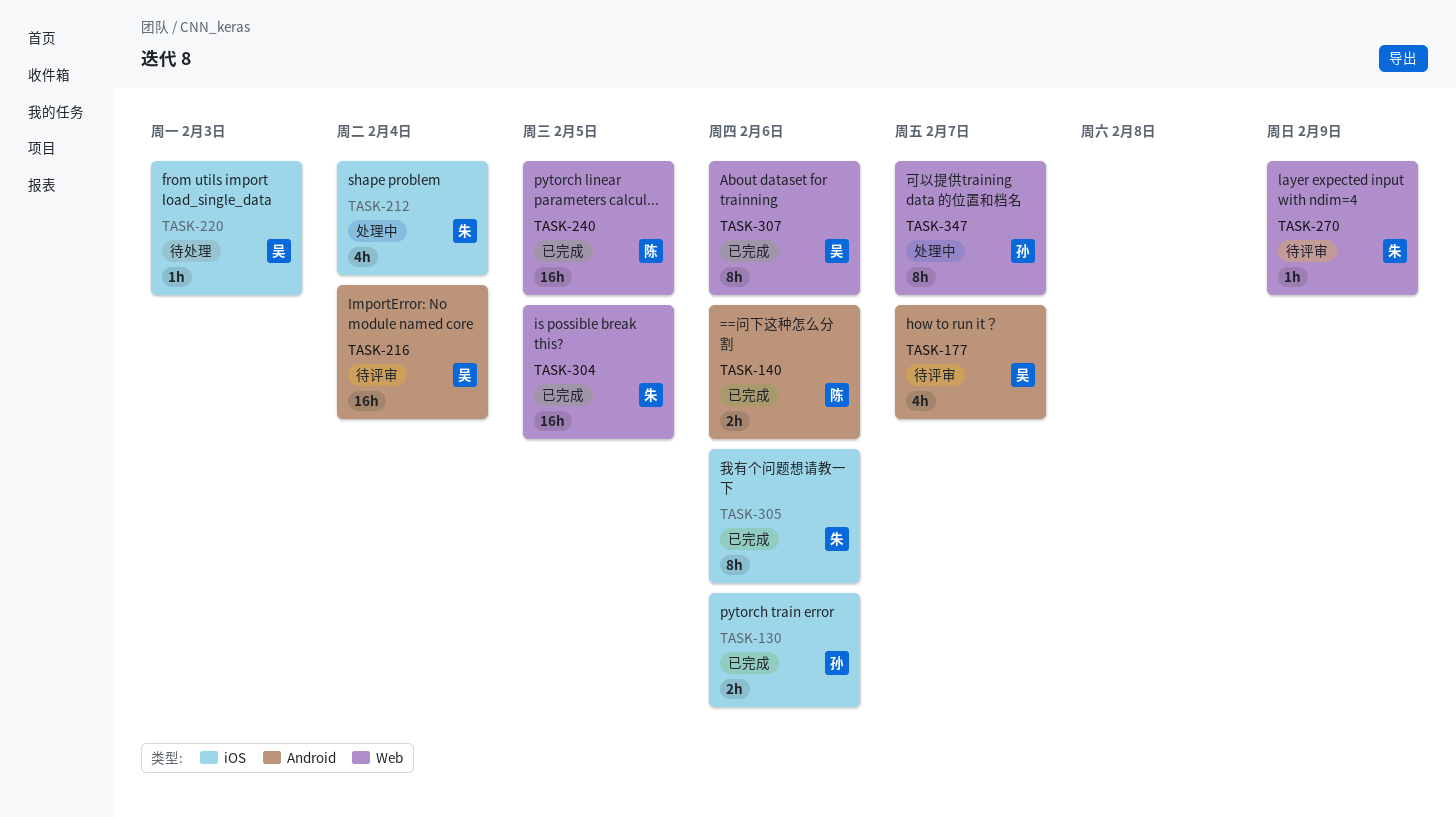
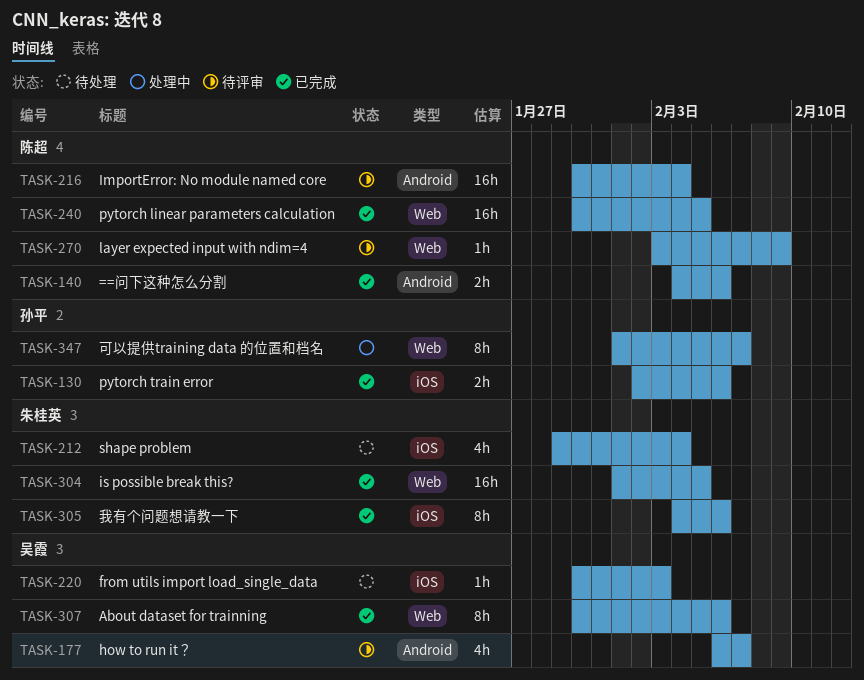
TASK-212, status: 处理中 -> 待处理
TASK-216, owner: 吴霞 -> 陈超
TASK-270, owner: 朱桂英 -> 陈超

